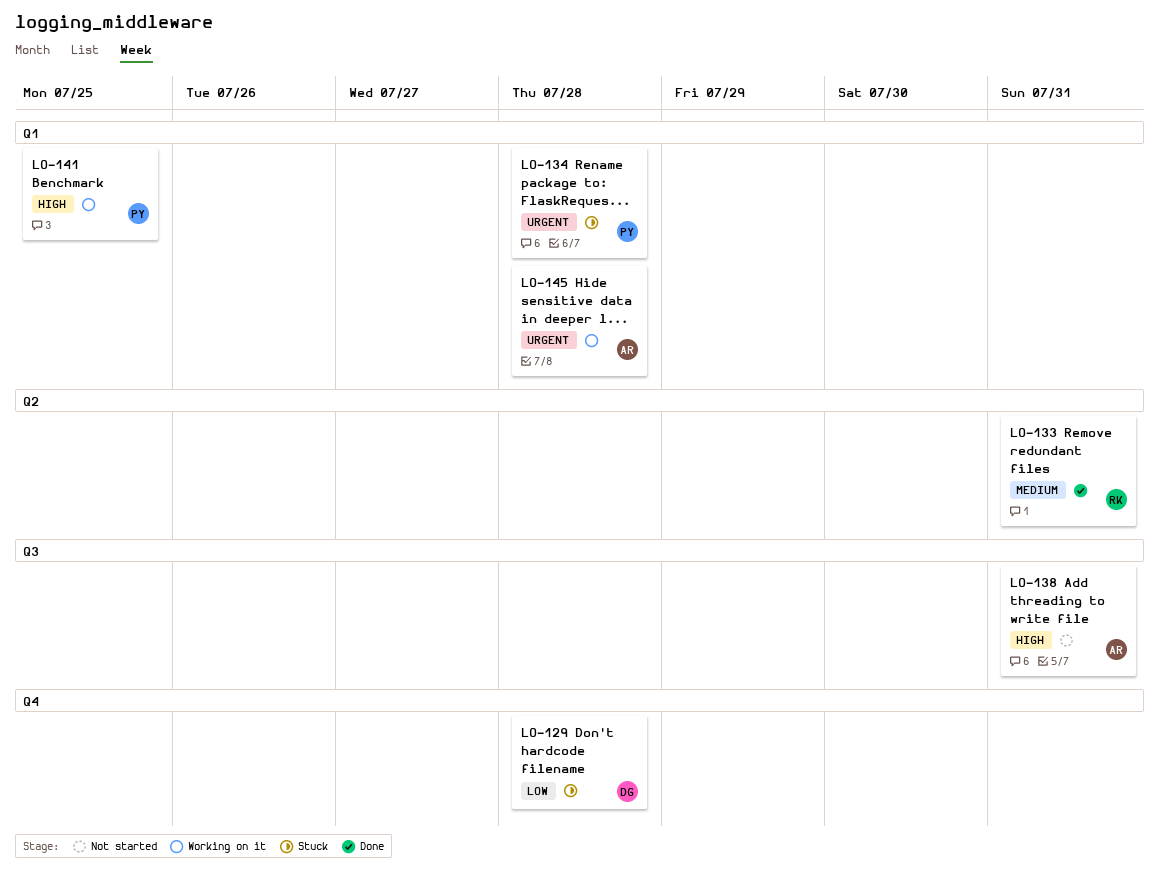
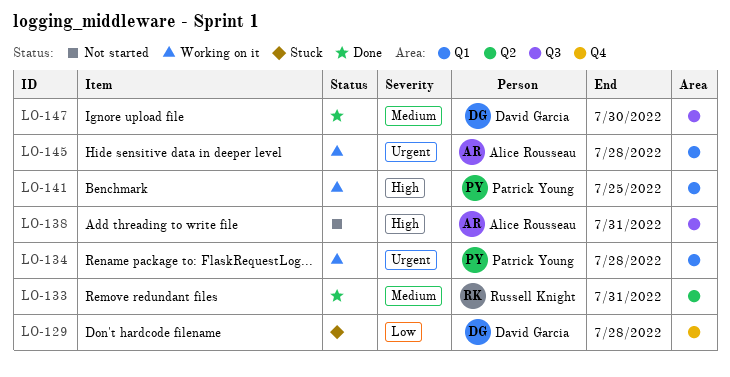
LO-134, status: Stuck -> Working on it
LO-147: none -> present

